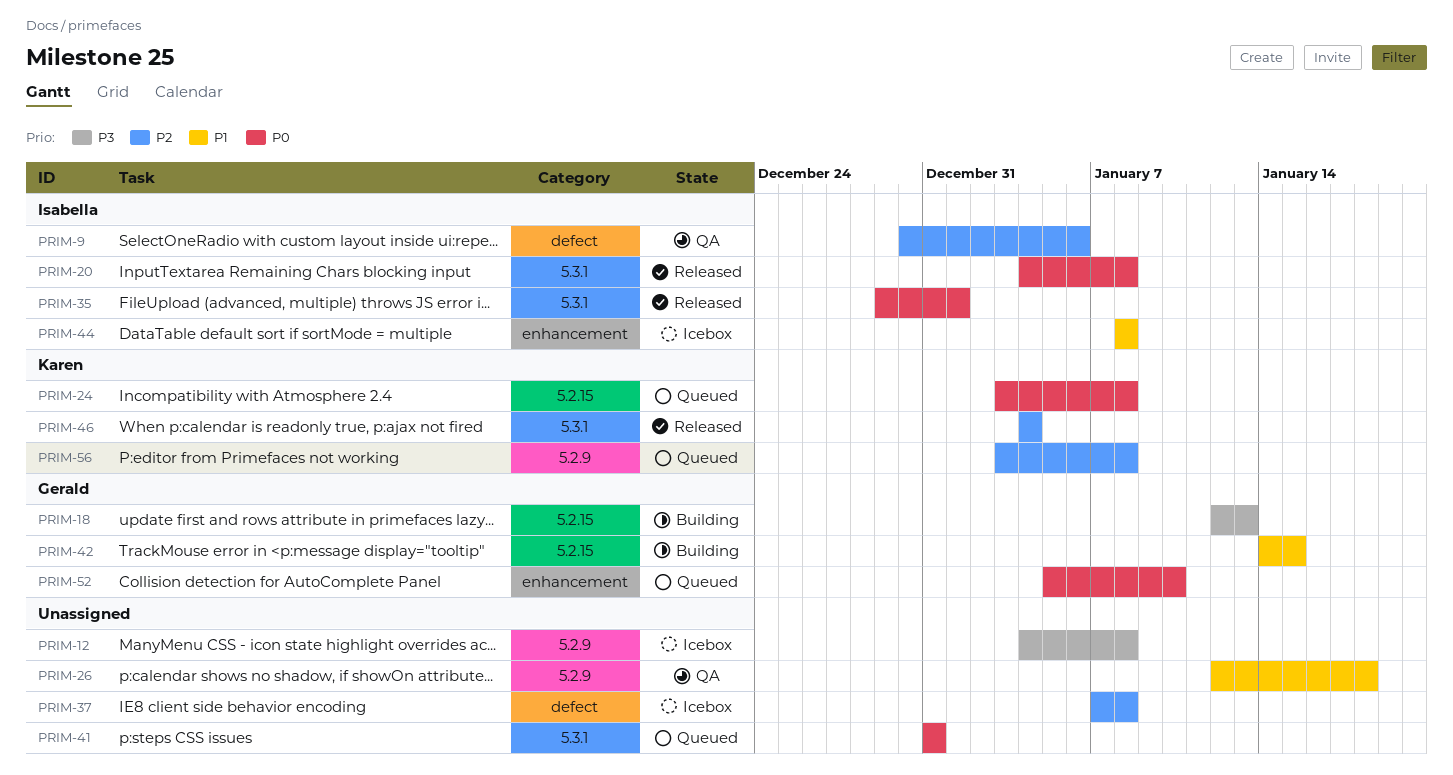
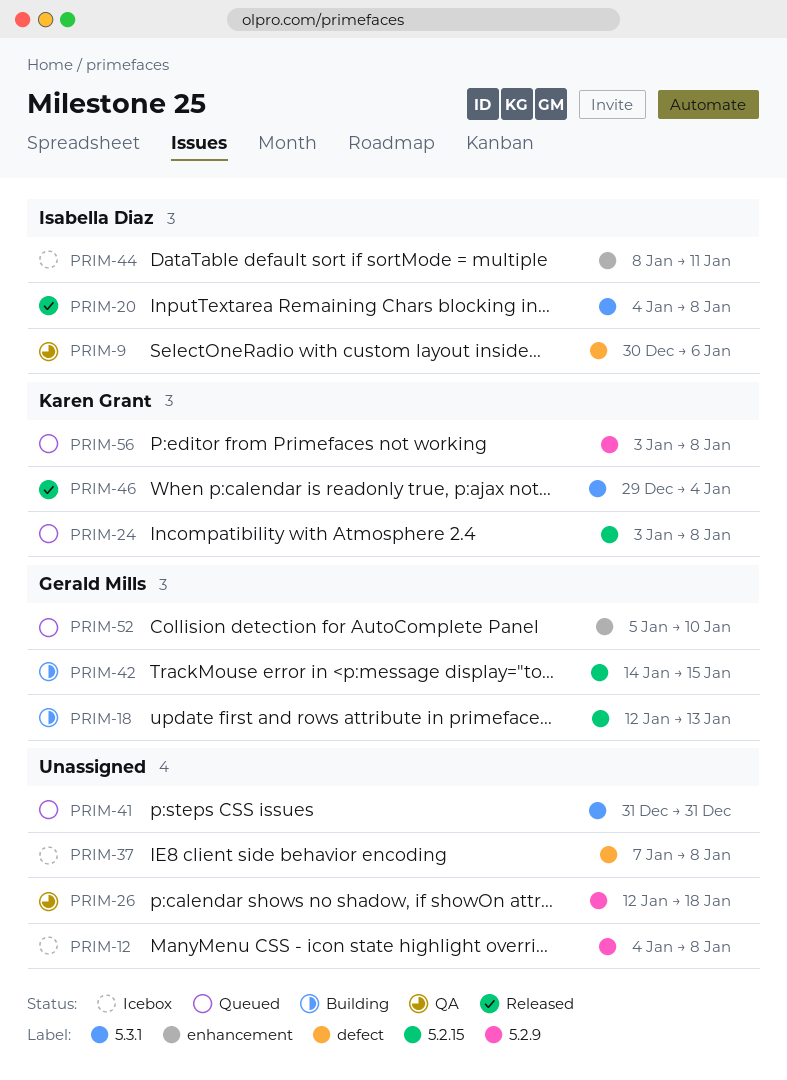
PRIM-35: present -> none
PRIM-44, due: Jan 8 -> Jan 11
PRIM-46, start: Jan 4 -> Dec 29

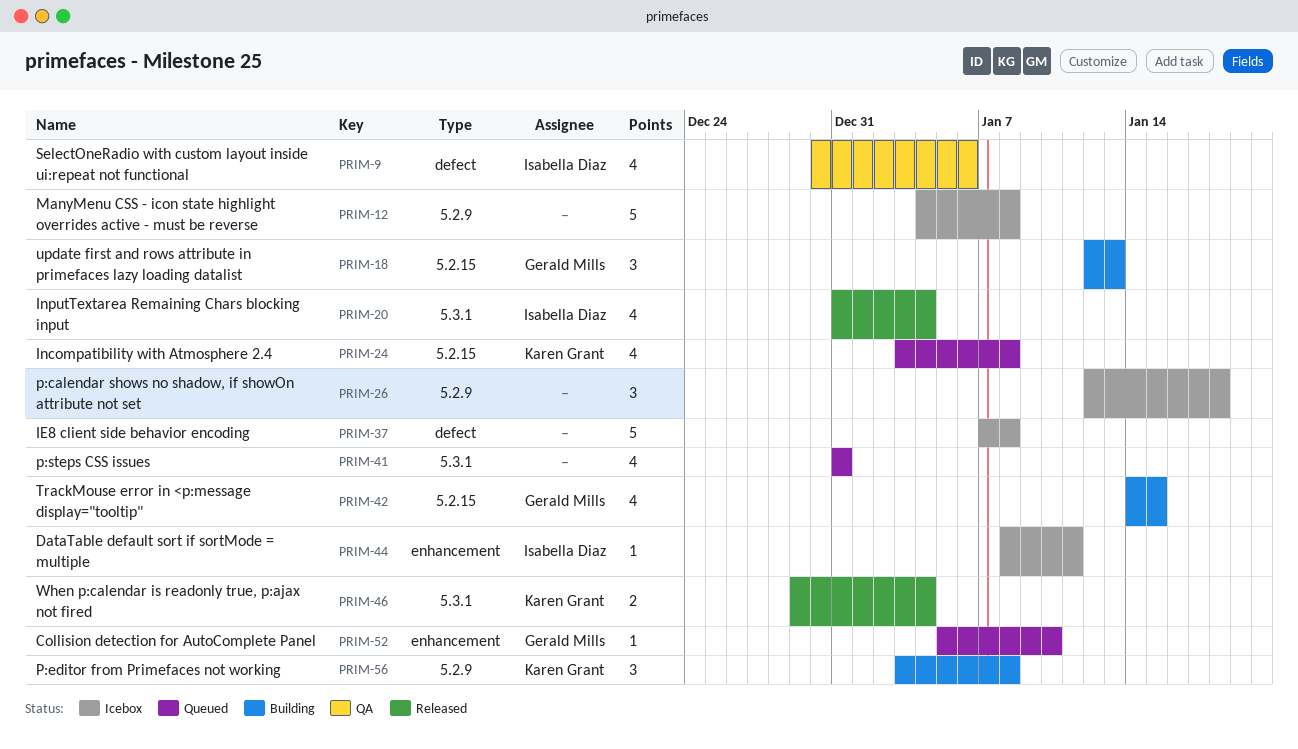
PRIM-20, start: Jan 4 -> Dec 31
PRIM-20, due: Jan 8 -> Jan 4
PRIM-26, status: QA -> Icebox
PRIM-56, status: Queued -> Building

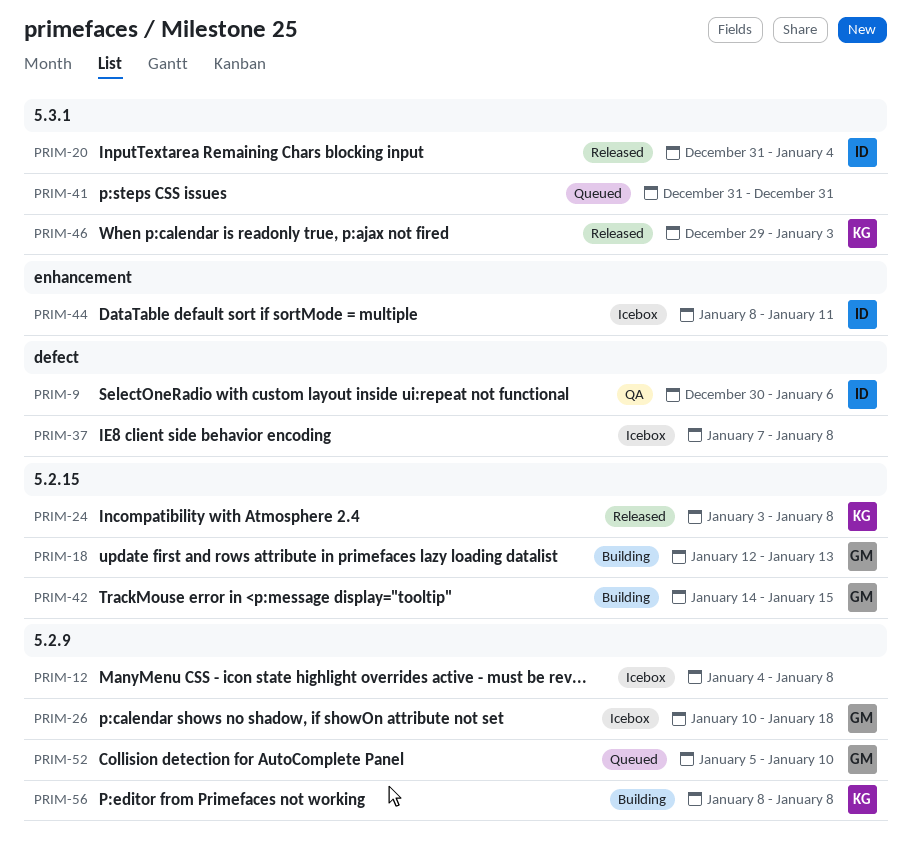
PRIM-24, status: Queued -> Released
PRIM-26, owner: none -> Gerald Mills
PRIM-26, start: Jan 12 -> Jan 10
PRIM-46, due: Jan 4 -> Jan 3
PRIM-52, label: enhancement -> 5.2.9
PRIM-56, start: Jan 3 -> Jan 8

